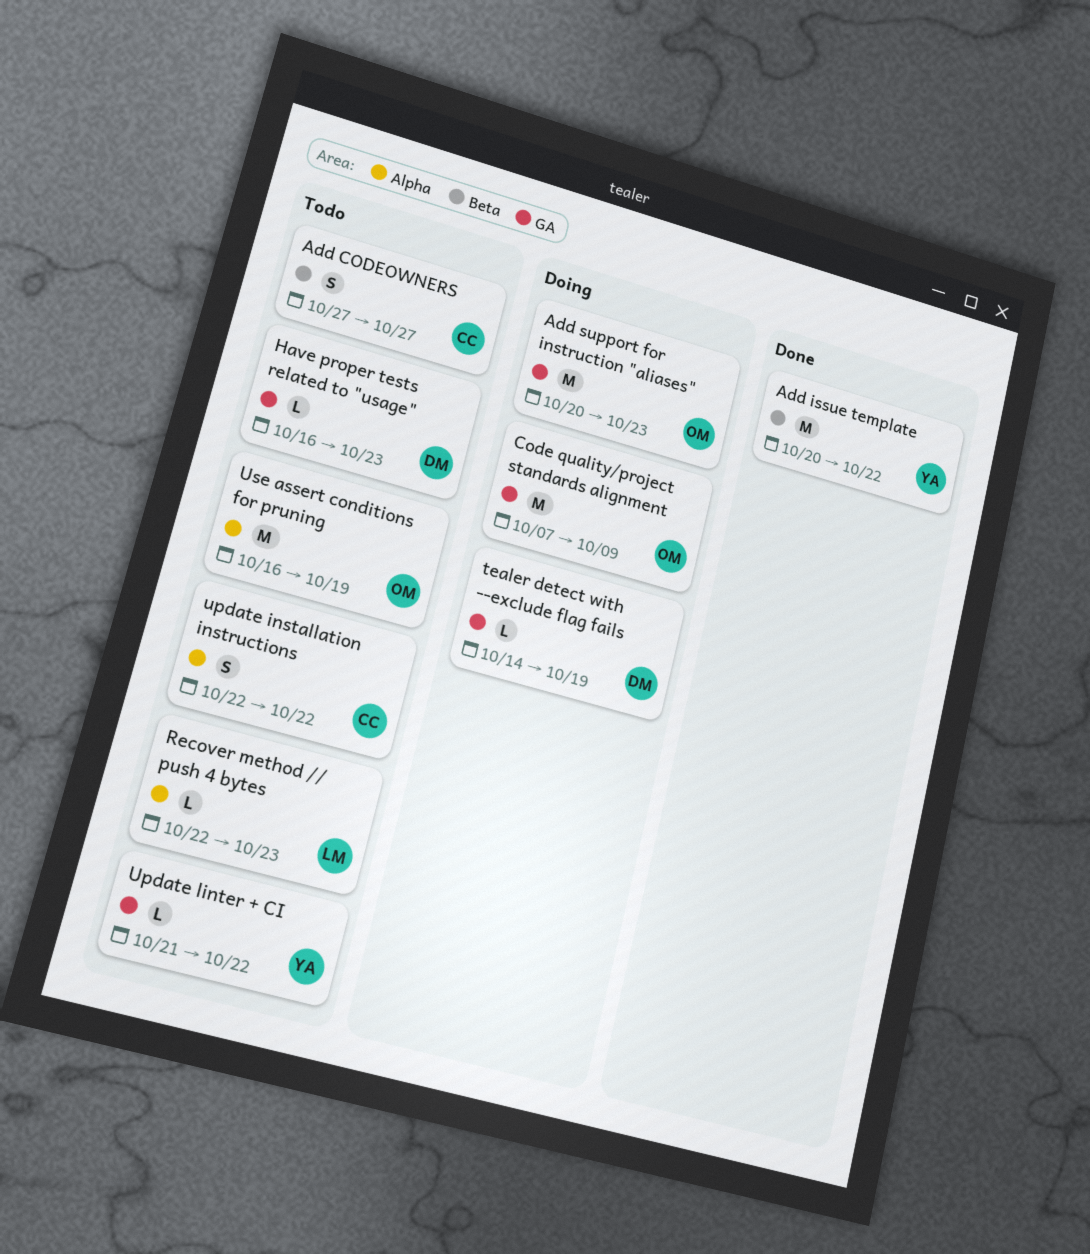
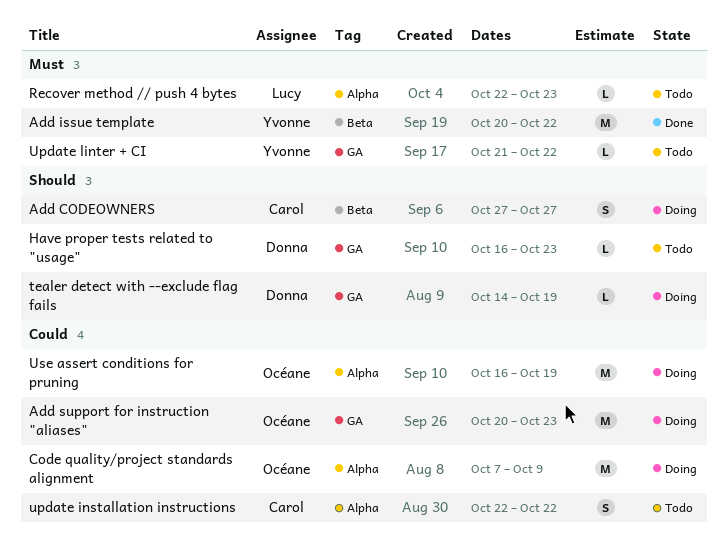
Add CODEOWNERS, status: Todo -> Doing
Code quality/project standards alignment, label: GA -> Alpha
Use assert conditions for pruning, status: Todo -> Doing

